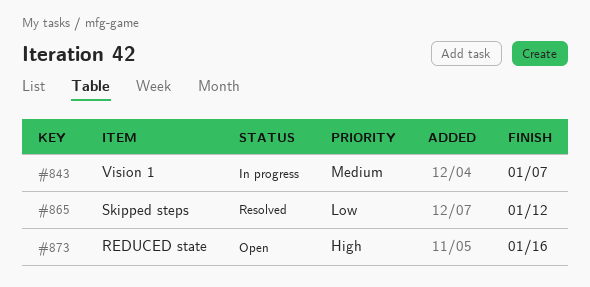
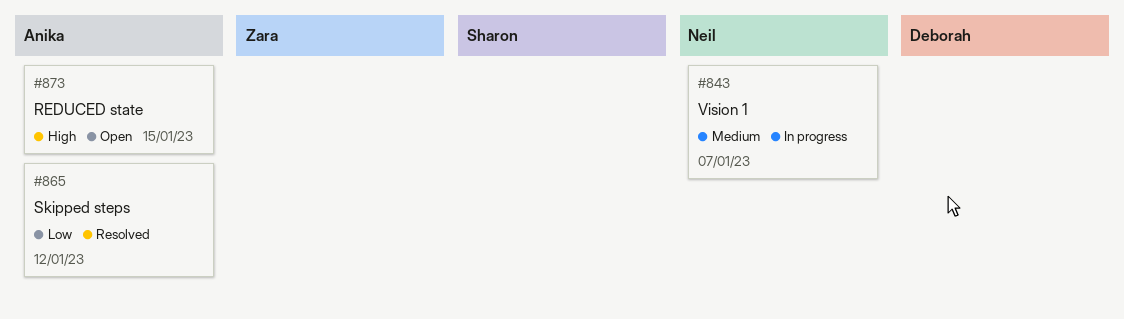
#873, due: Jan 16 -> Jan 15

